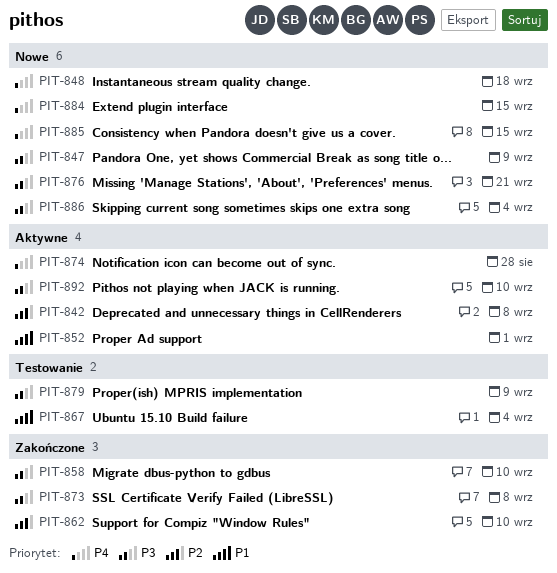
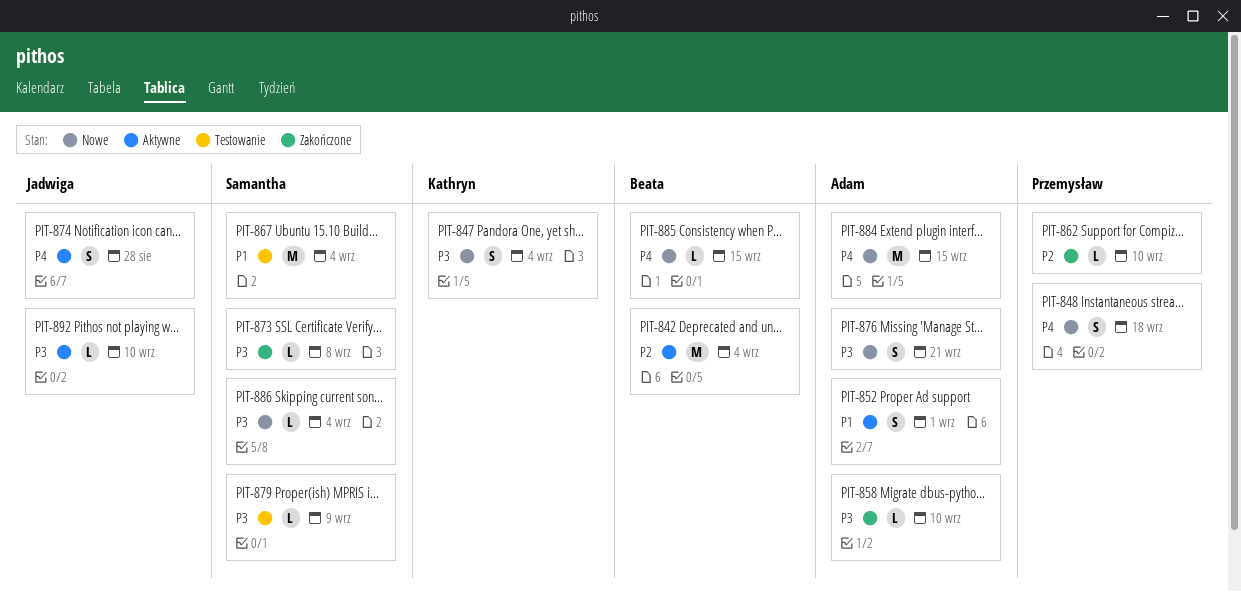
PIT-842, due: Sep 8 -> Sep 4
PIT-847, due: Sep 9 -> Sep 4

